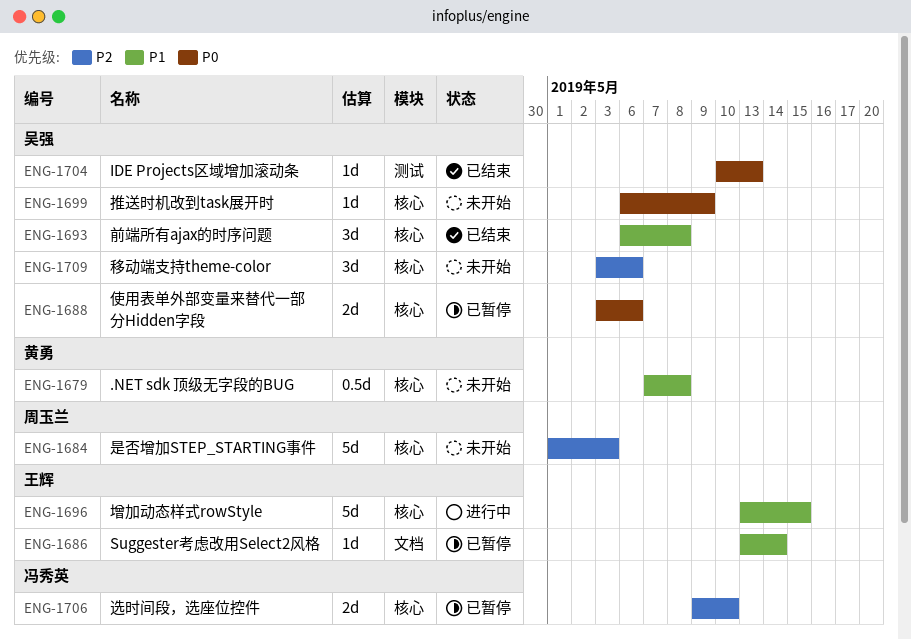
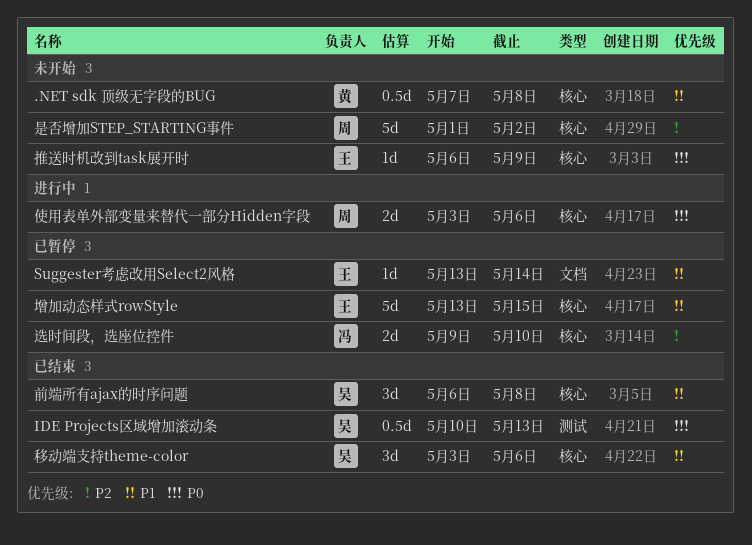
IDE Projects区域增加滚动条, estimate: 1d -> 0.5d
使用表单外部变量来替代一部分Hidden字段, status: 已暂停 -> 进行中
使用表单外部变量来替代一部分Hidden字段, owner: 吴强 -> 周玉兰
增加动态样式rowStyle, status: 进行中 -> 已暂停
推送时机改到task展开时, owner: 吴强 -> 王辉
是否增加STEP_STARTING事件, due: May 3 -> May 2
移动端支持theme-color, status: 未开始 -> 已结束
移动端支持theme-color, priority: P2 -> P1

